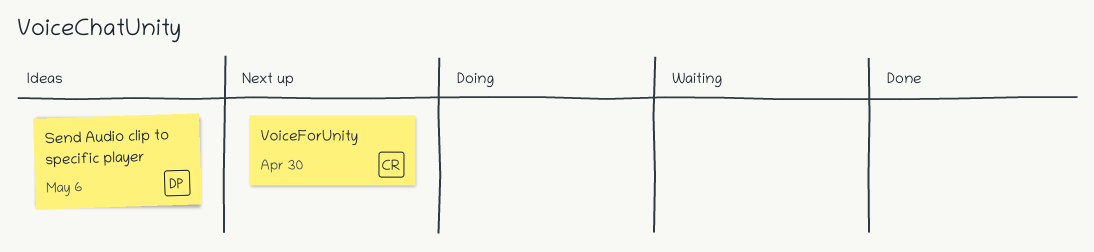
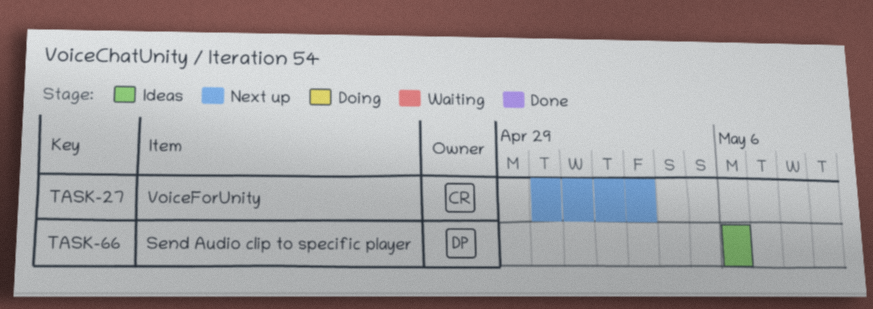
VoiceForUnity, due: Apr 30 -> May 3

